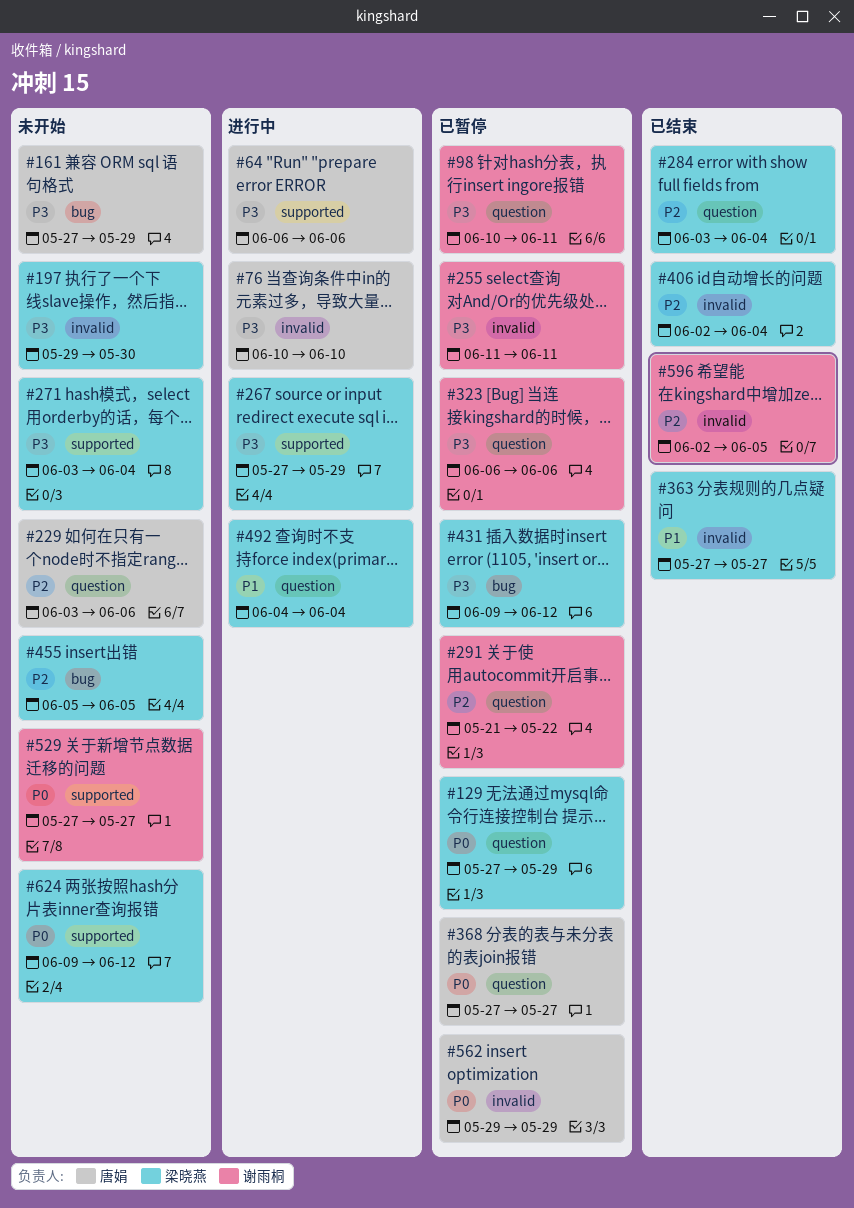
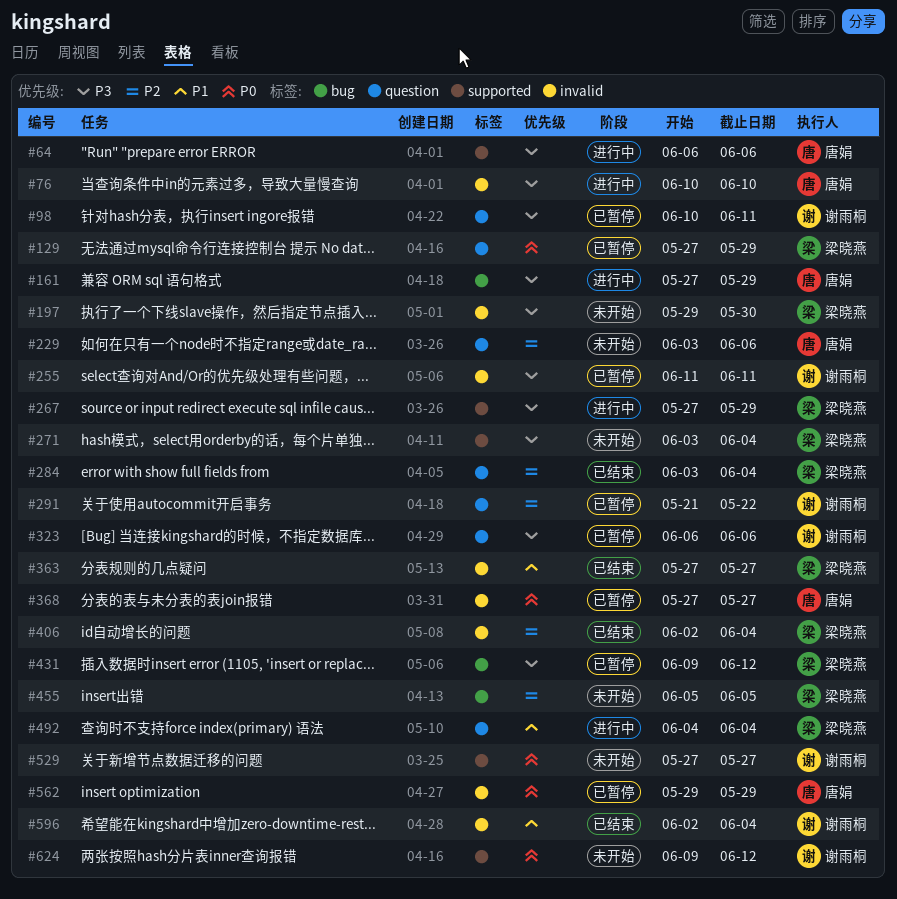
#161, status: 未开始 -> 进行中
#368, label: question -> invalid
#596, priority: P2 -> P1
#596, due: Jun 5 -> Jun 4
#624, owner: 梁晓燕 -> 谢雨桐

